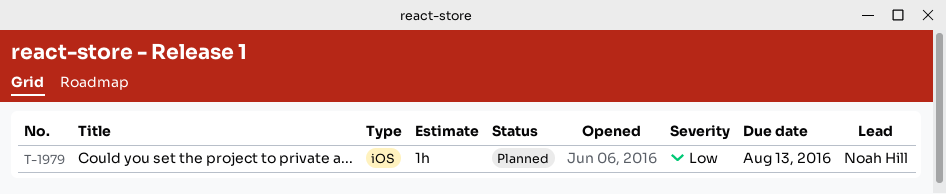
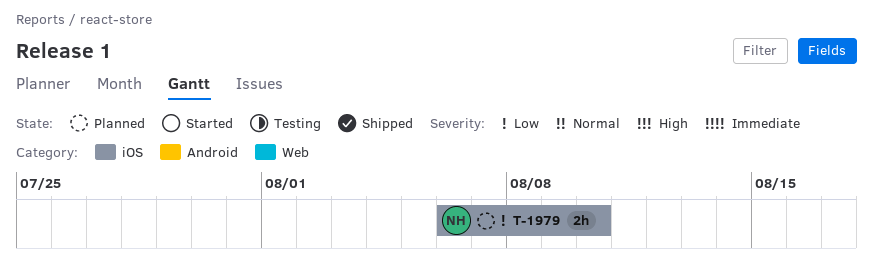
T-1979, estimate: 1h -> 2h
T-1979, due: Aug 13 -> Aug 10

